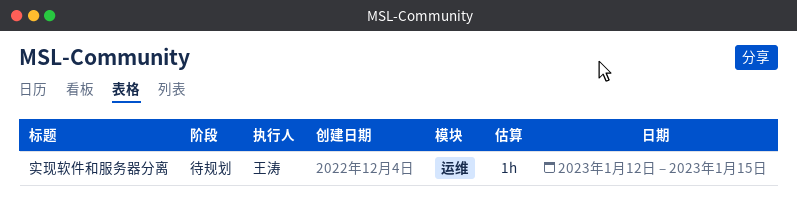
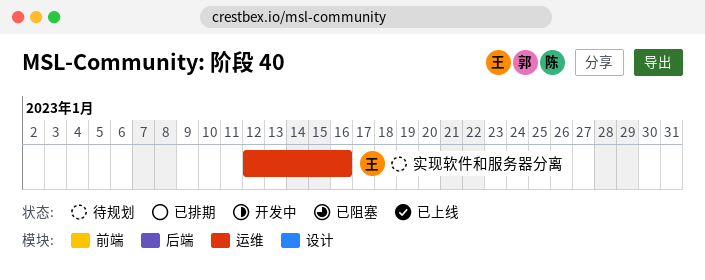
实现软件和服务器分离, due: Jan 15 -> Jan 16

